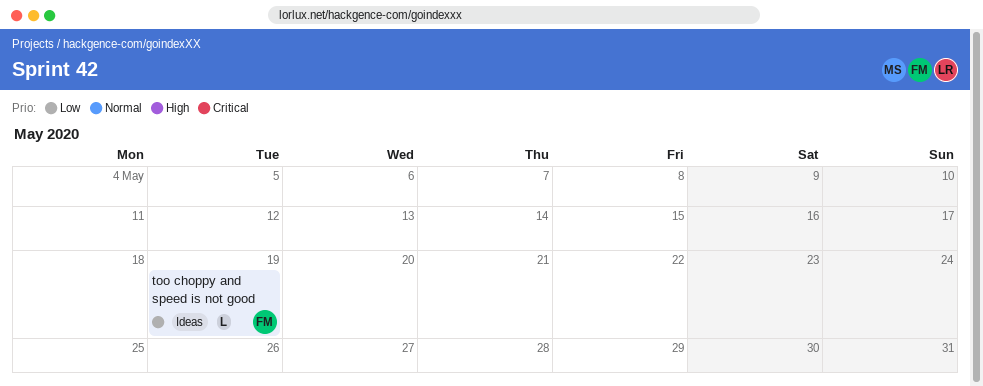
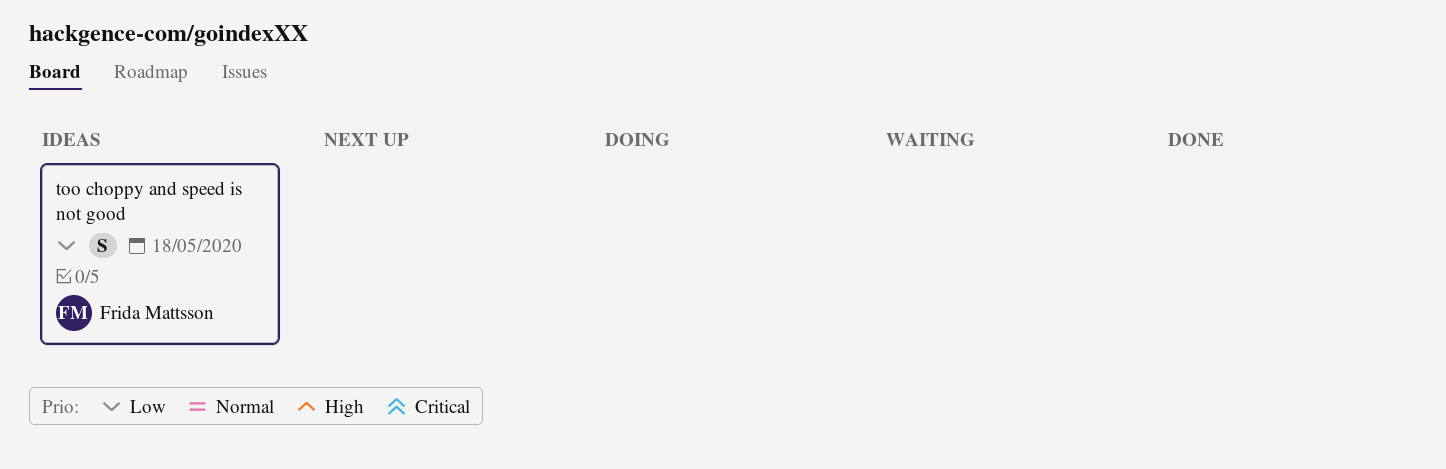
too choppy and speed is not good, estimate: L -> S
too choppy and speed is not good, due: May 19 -> May 18

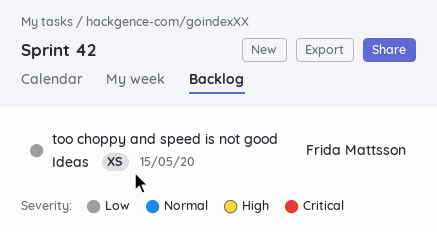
too choppy and speed is not good, estimate: S -> XS
too choppy and speed is not good, due: May 18 -> May 15

